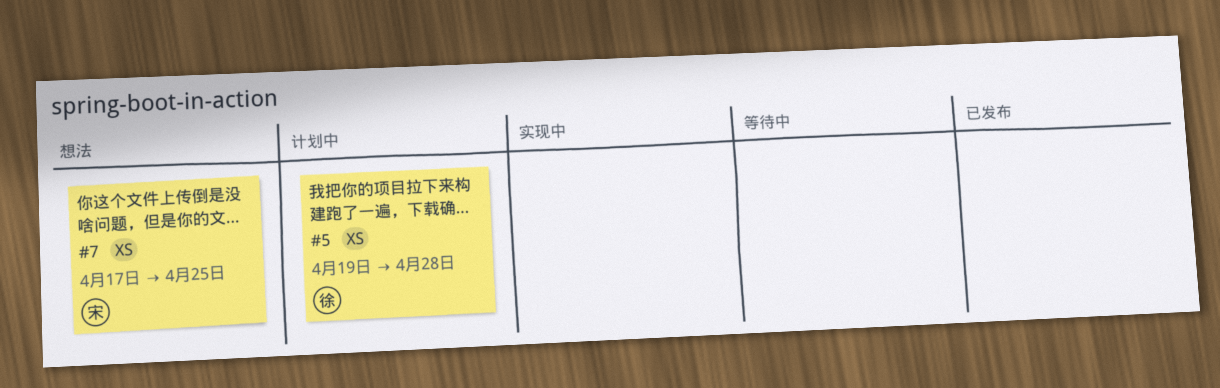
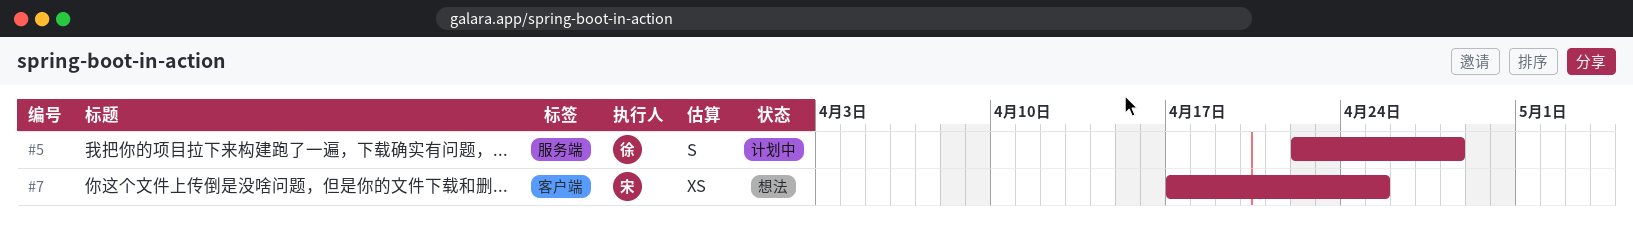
#5, estimate: XS -> S
#5, start: Apr 19 -> Apr 22

